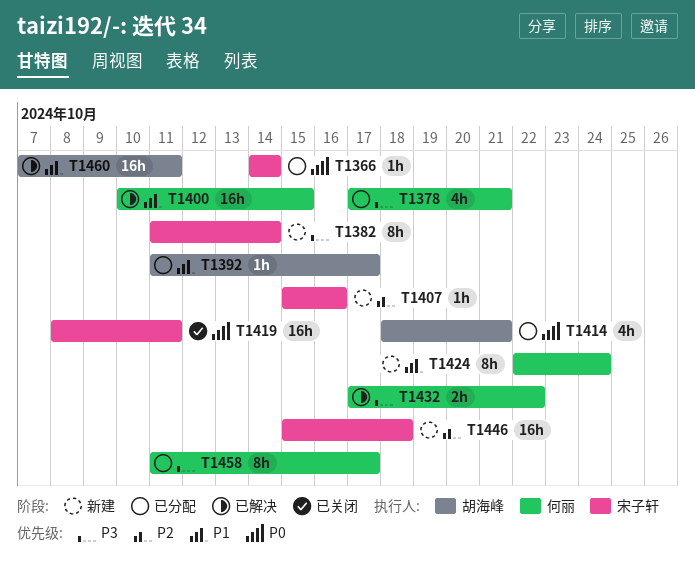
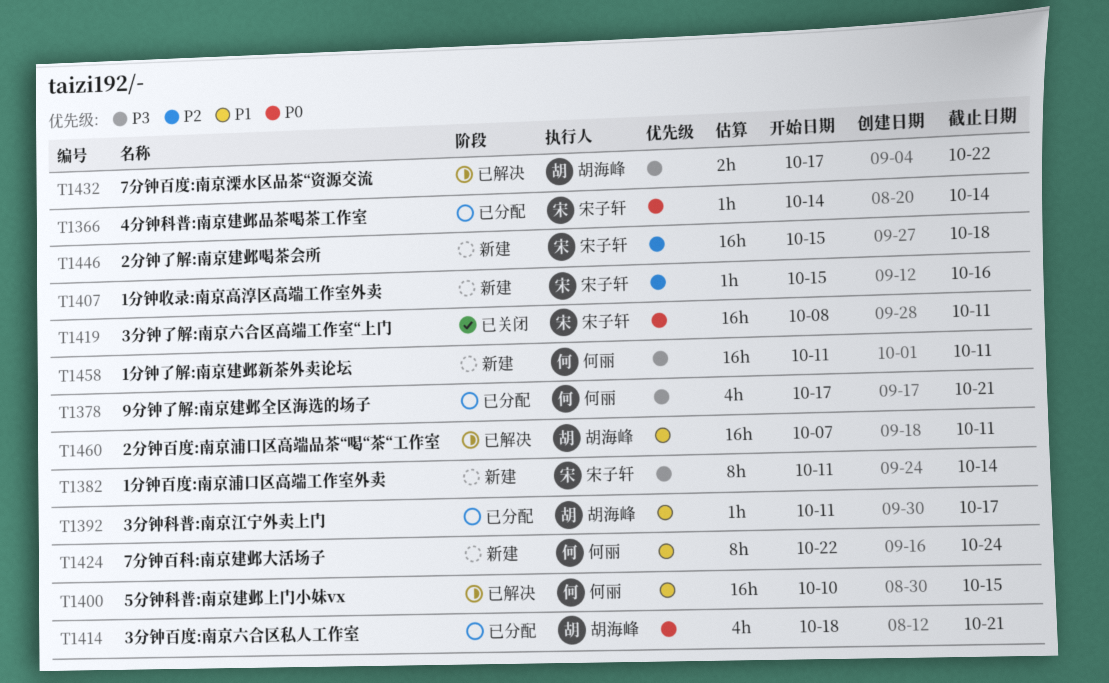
T1432, owner: 何丽 -> 胡海峰
T1458, status: 已分配 -> 新建
T1458, estimate: 8h -> 16h
T1458, due: Oct 17 -> Oct 11

